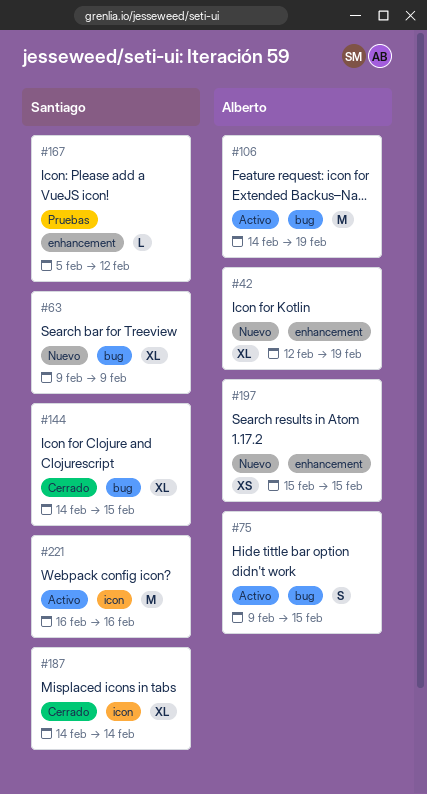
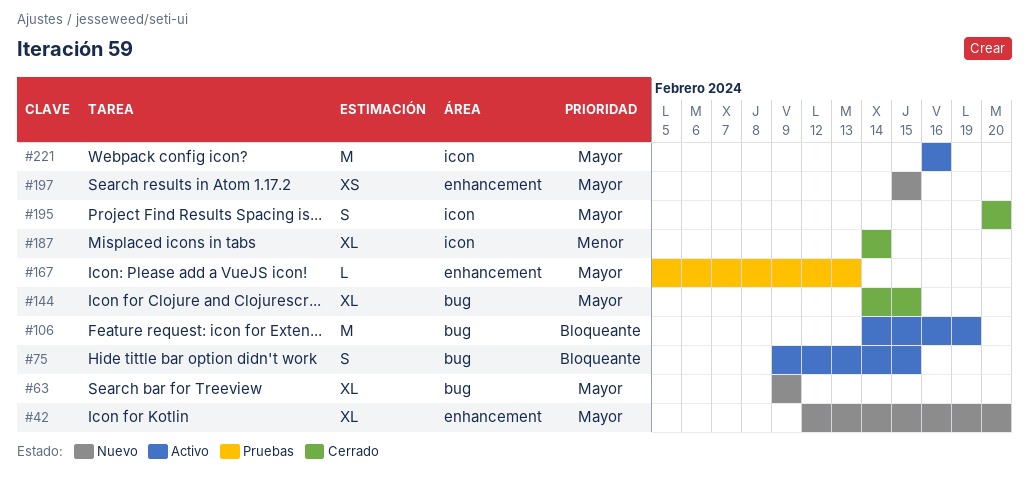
#42, due: Feb 19 -> Feb 20
#167, due: Feb 12 -> Feb 13
#195: none -> present

